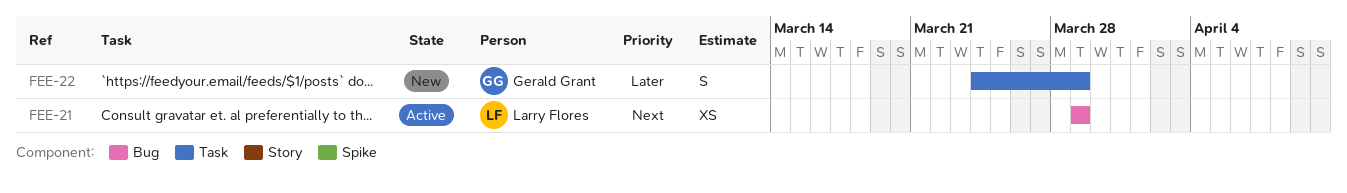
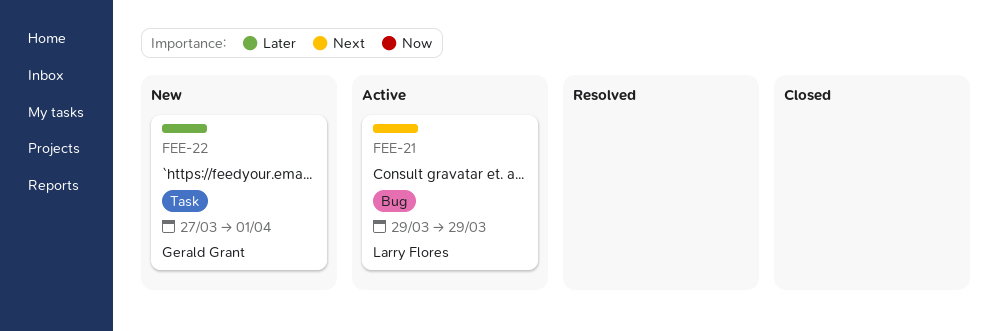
FEE-22, start: Mar 24 -> Mar 27
FEE-22, due: Mar 29 -> Apr 1

